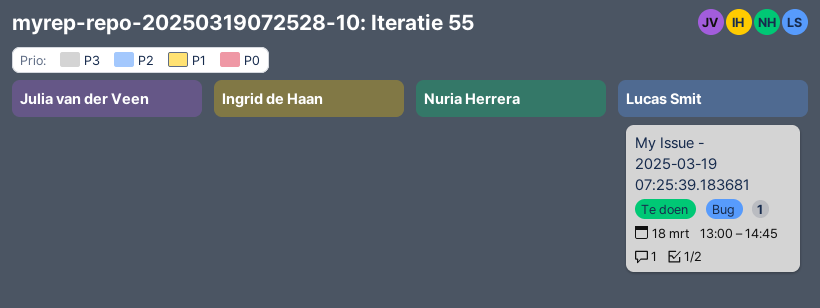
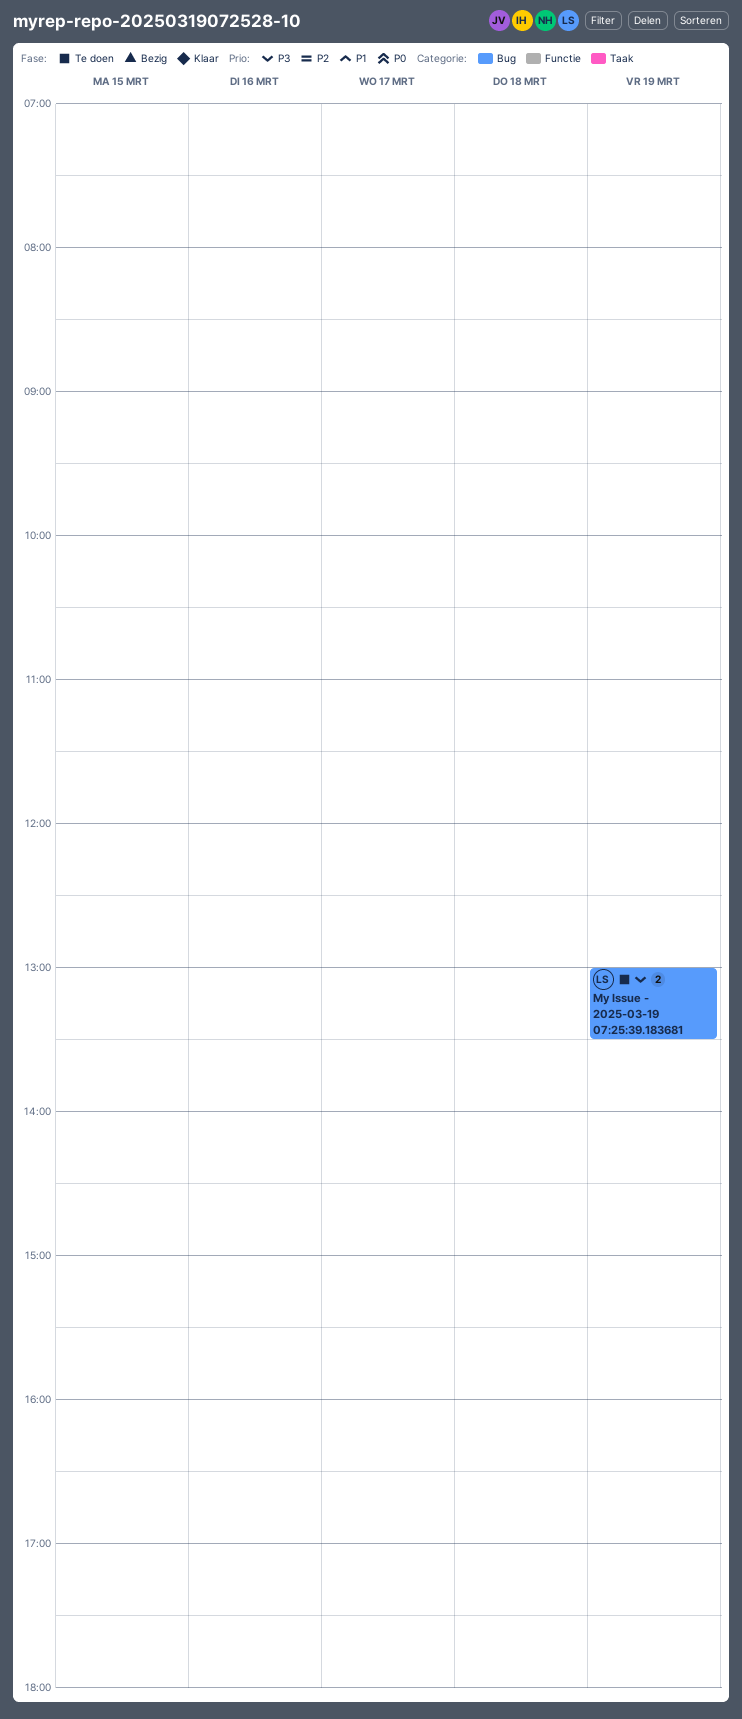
My Issue - 2025-03-19 07:25:39.183681, estimate: 1 -> 2
My Issue - 2025-03-19 07:25:39.183681, day: Mar 18 -> Mar 19
My Issue - 2025-03-19 07:25:39.183681, ends: 14:45 -> 13:30

